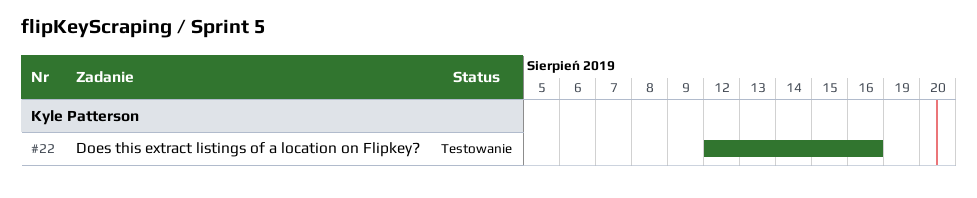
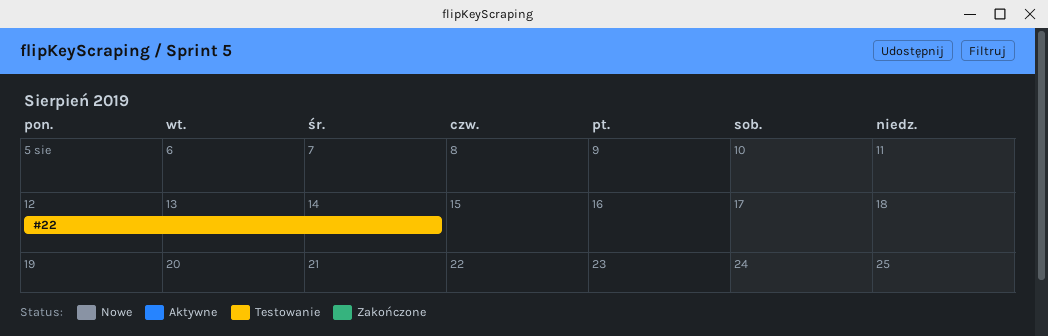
#22, due: Aug 16 -> Aug 14

